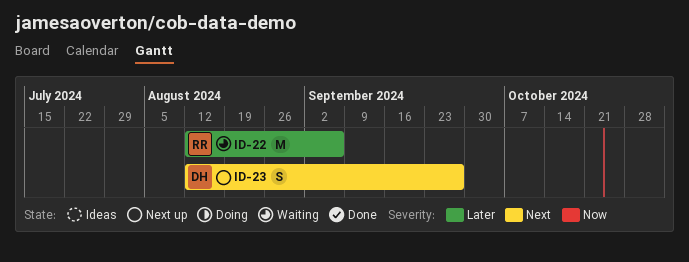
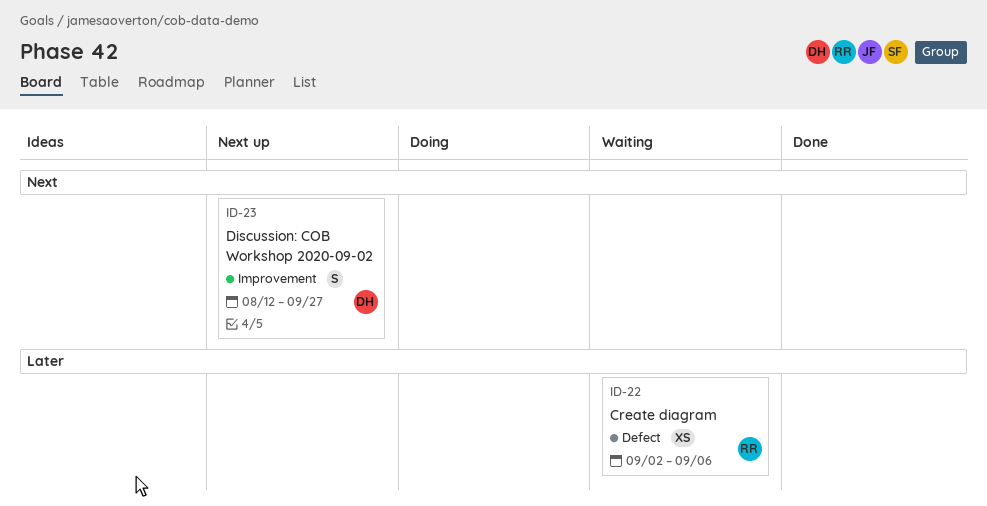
ID-22, estimate: M -> XS
ID-22, start: Aug 12 -> Sep 2

